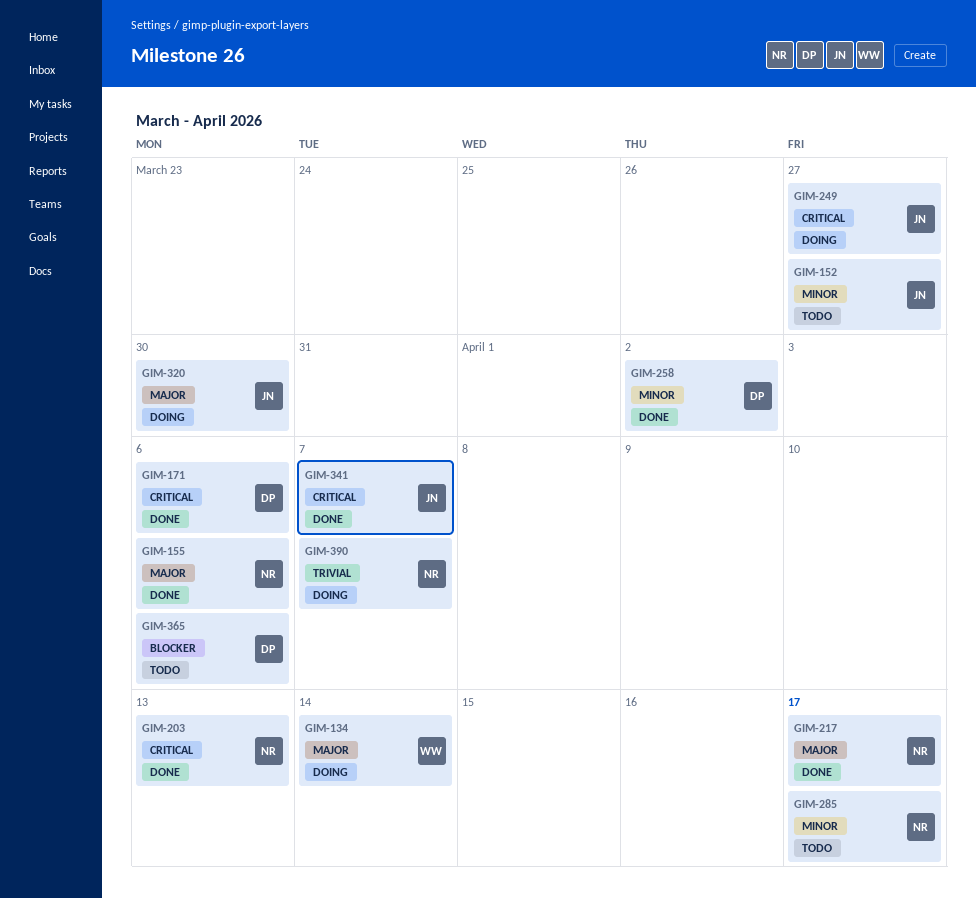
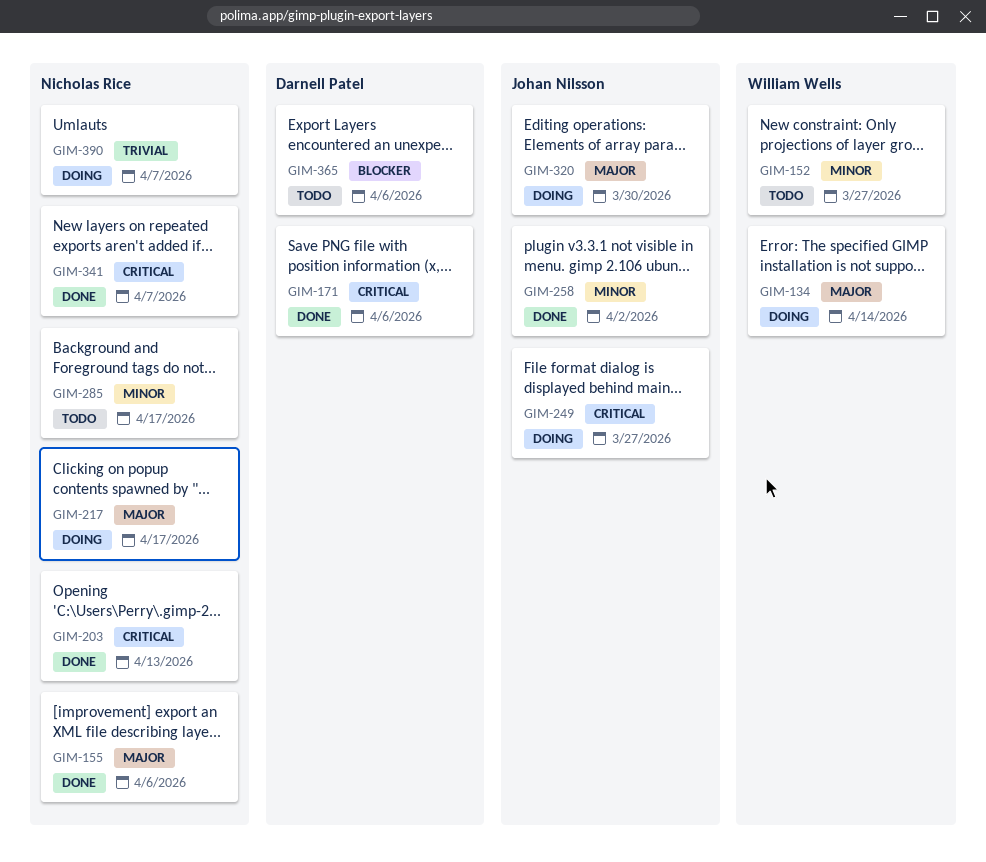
GIM-152, owner: Johan Nilsson -> William Wells
GIM-217, status: Done -> Doing
GIM-258, owner: Darnell Patel -> Johan Nilsson
GIM-341, owner: Johan Nilsson -> Nicholas Rice

